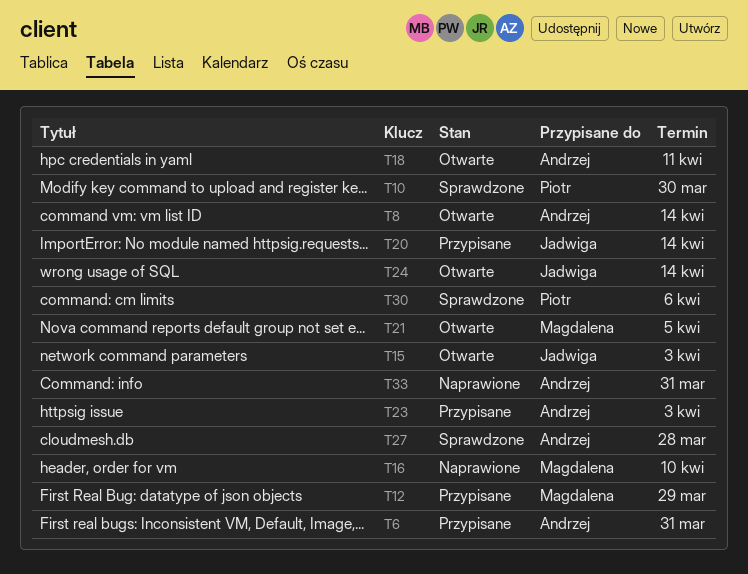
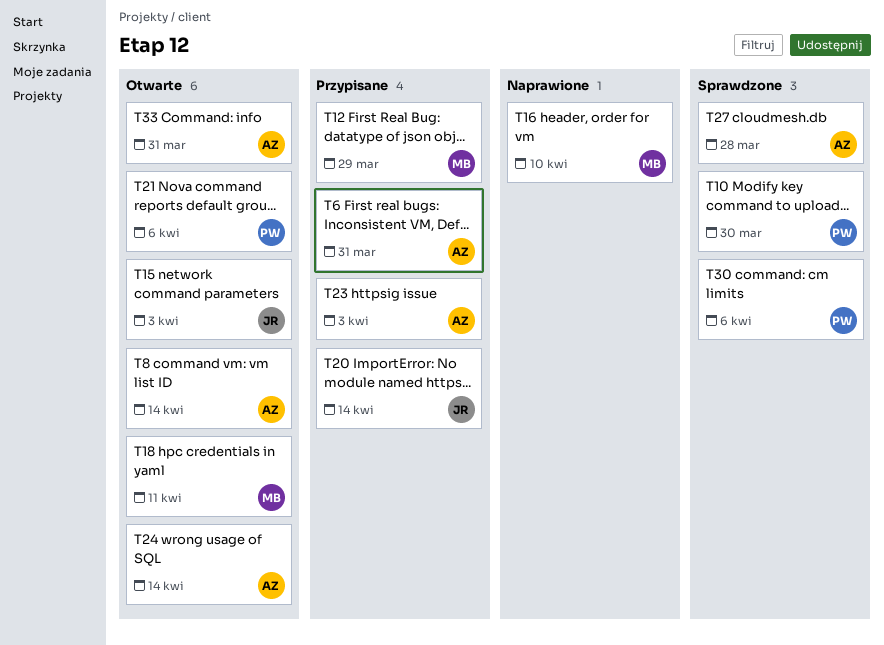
T18, owner: Andrzej -> Magdalena
T21, owner: Magdalena -> Piotr
T21, due: Apr 5 -> Apr 6
T24, owner: Jadwiga -> Andrzej
T33, status: Naprawione -> Otwarte

